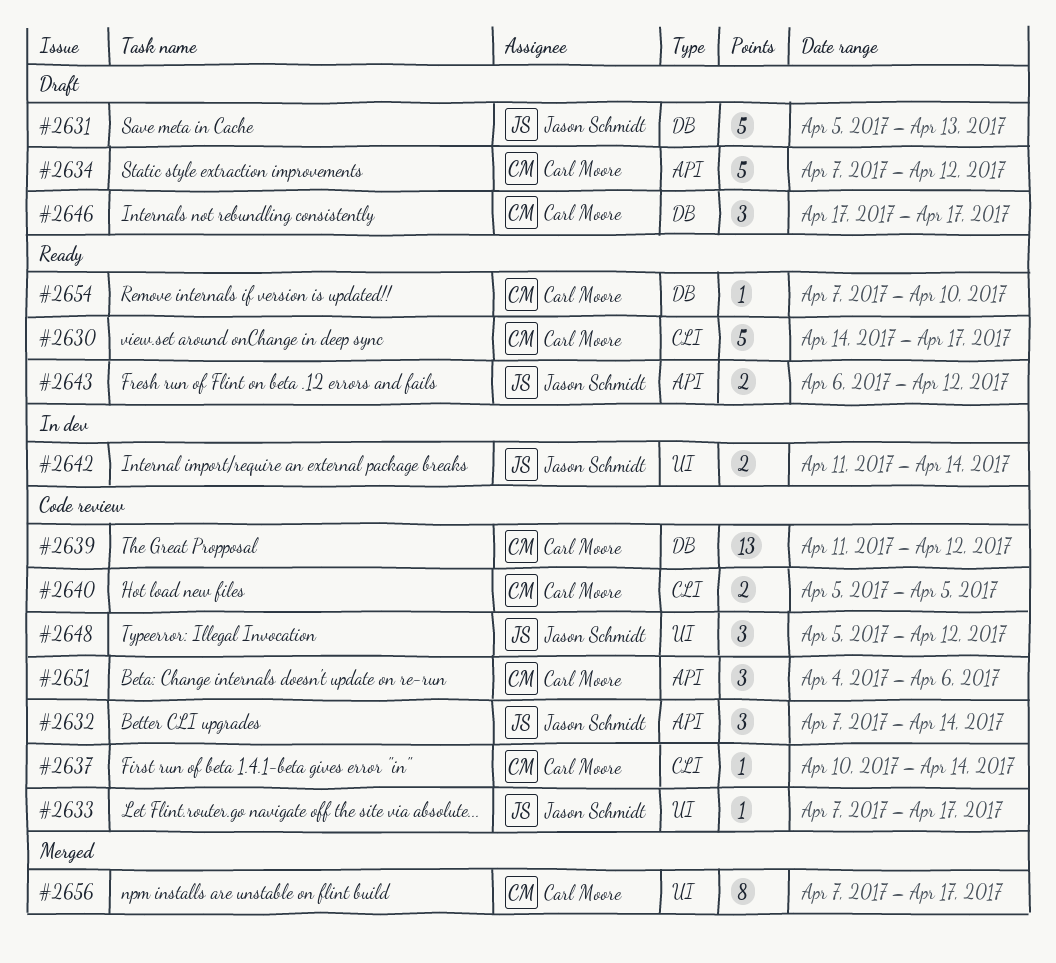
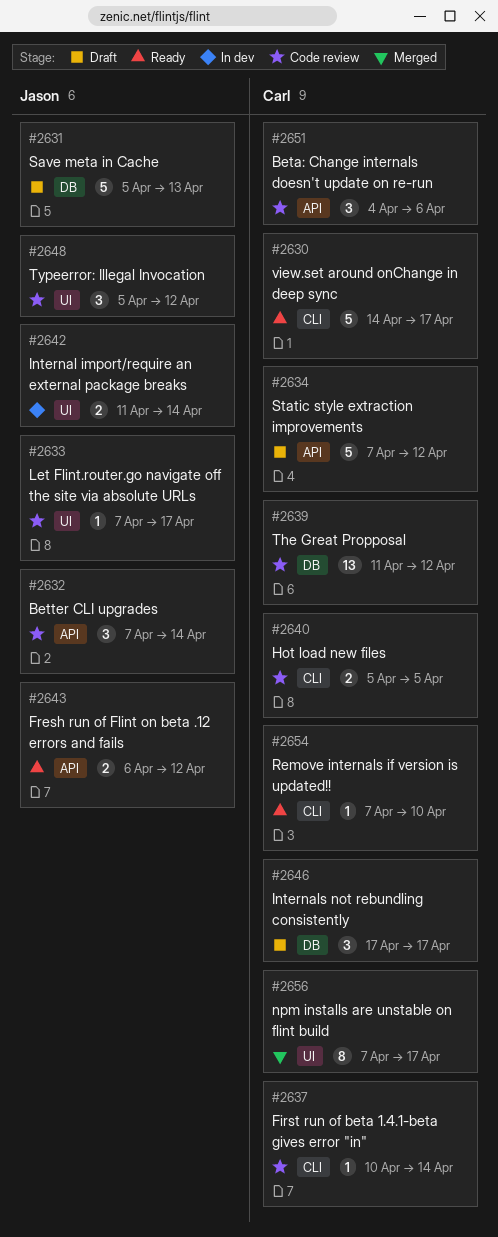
#2654, label: DB -> CLI

